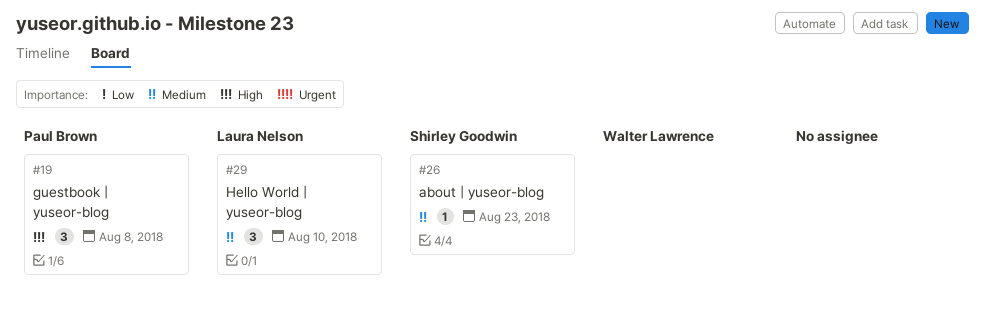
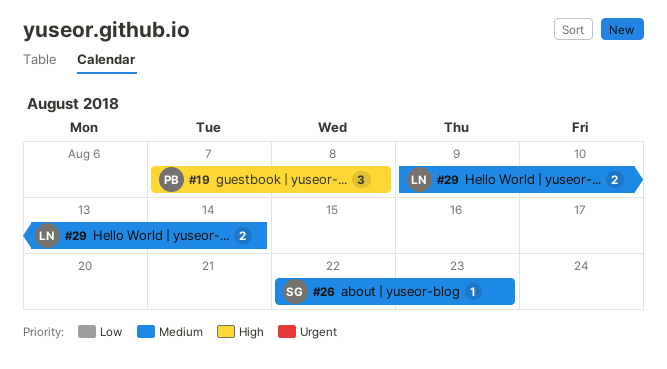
#29, estimate: 3 -> 2
#29, due: Aug 10 -> Aug 14

